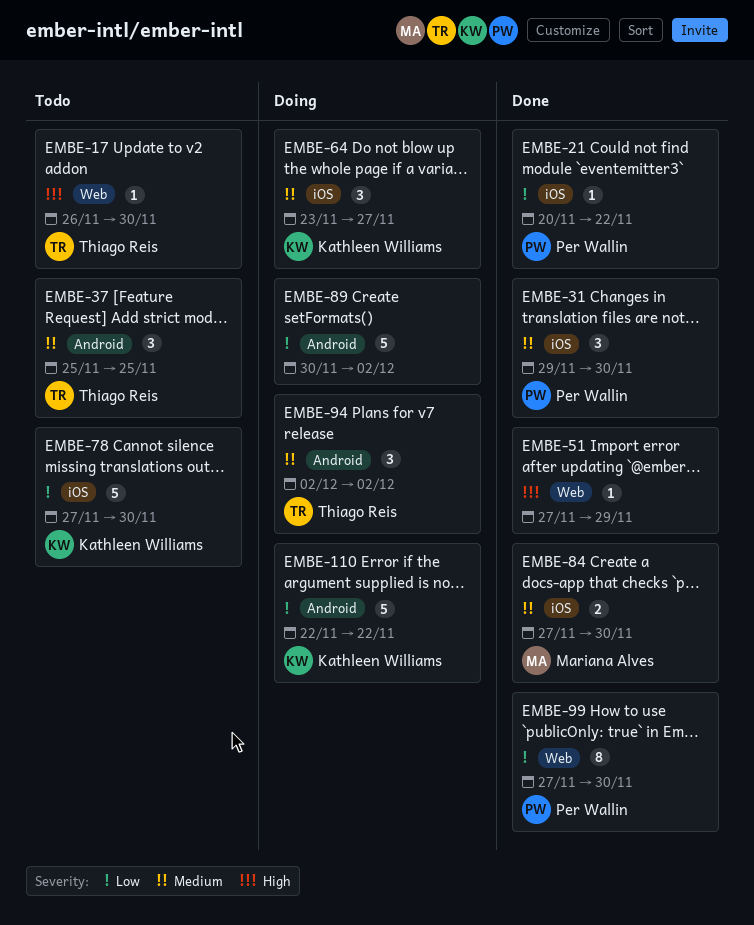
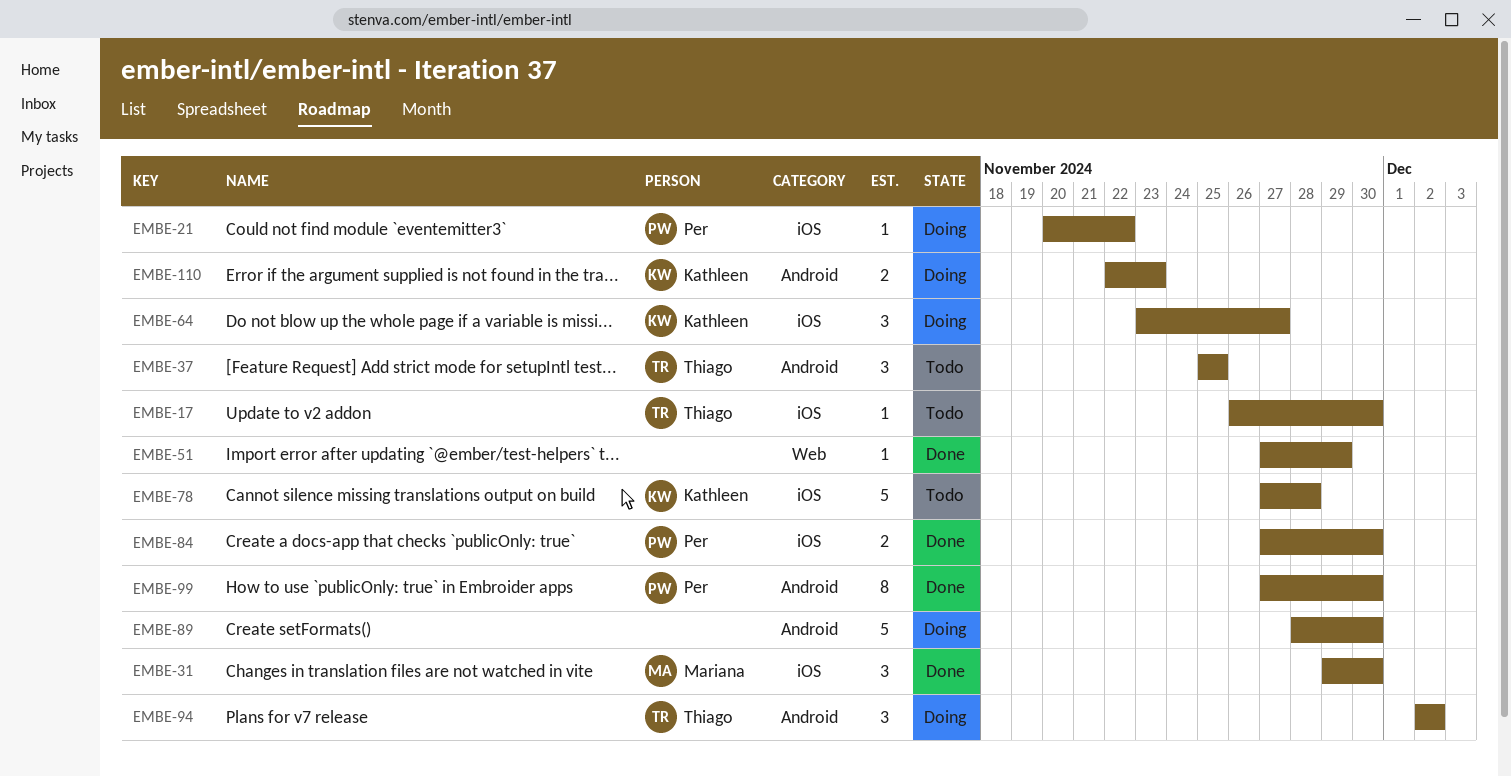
EMBE-17, label: Web -> iOS
EMBE-21, status: Done -> Doing
EMBE-31, owner: Per Wallin -> Mariana Alves
EMBE-78, due: Nov 30 -> Nov 28
EMBE-84, owner: Mariana Alves -> Per Wallin
EMBE-89, start: Nov 30 -> Nov 28
EMBE-89, due: Dec 2 -> Nov 30
EMBE-99, label: Web -> Android
EMBE-110, estimate: 5 -> 2
EMBE-110, due: Nov 22 -> Nov 23

